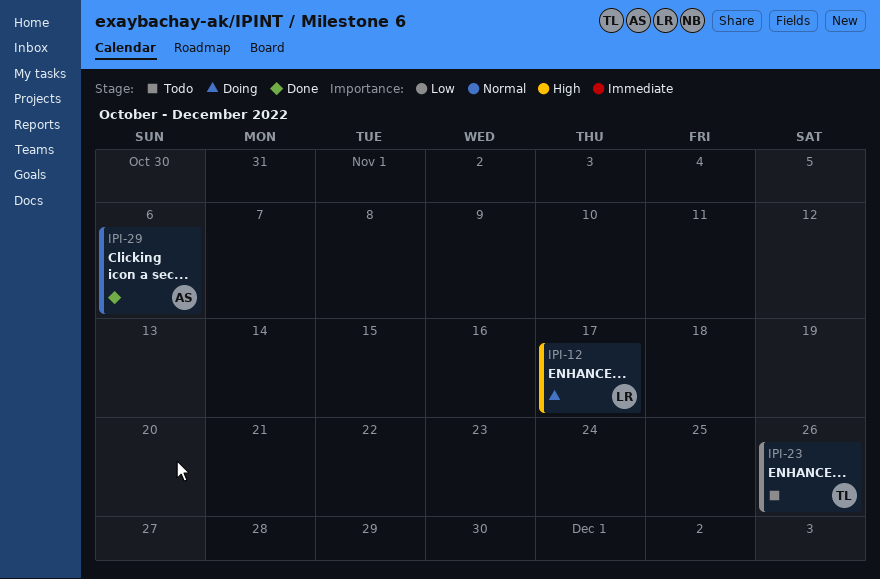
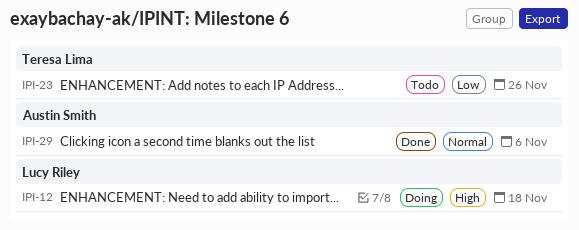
IPI-12, due: Nov 17 -> Nov 18

